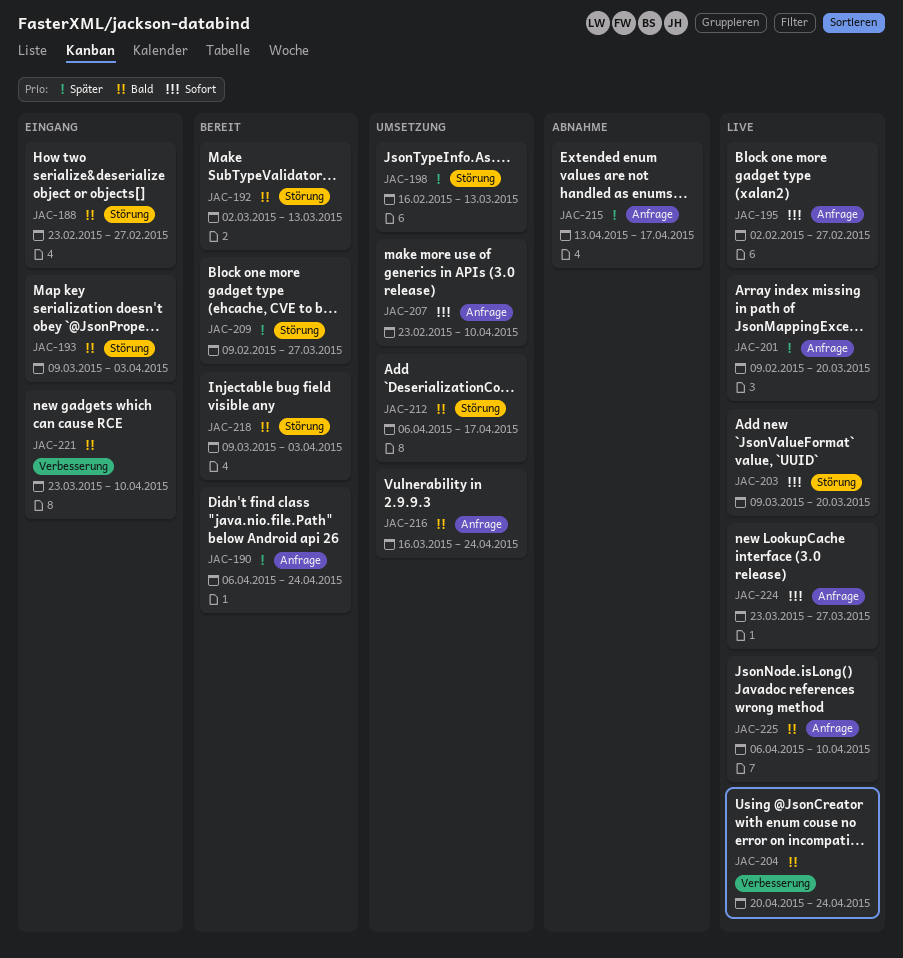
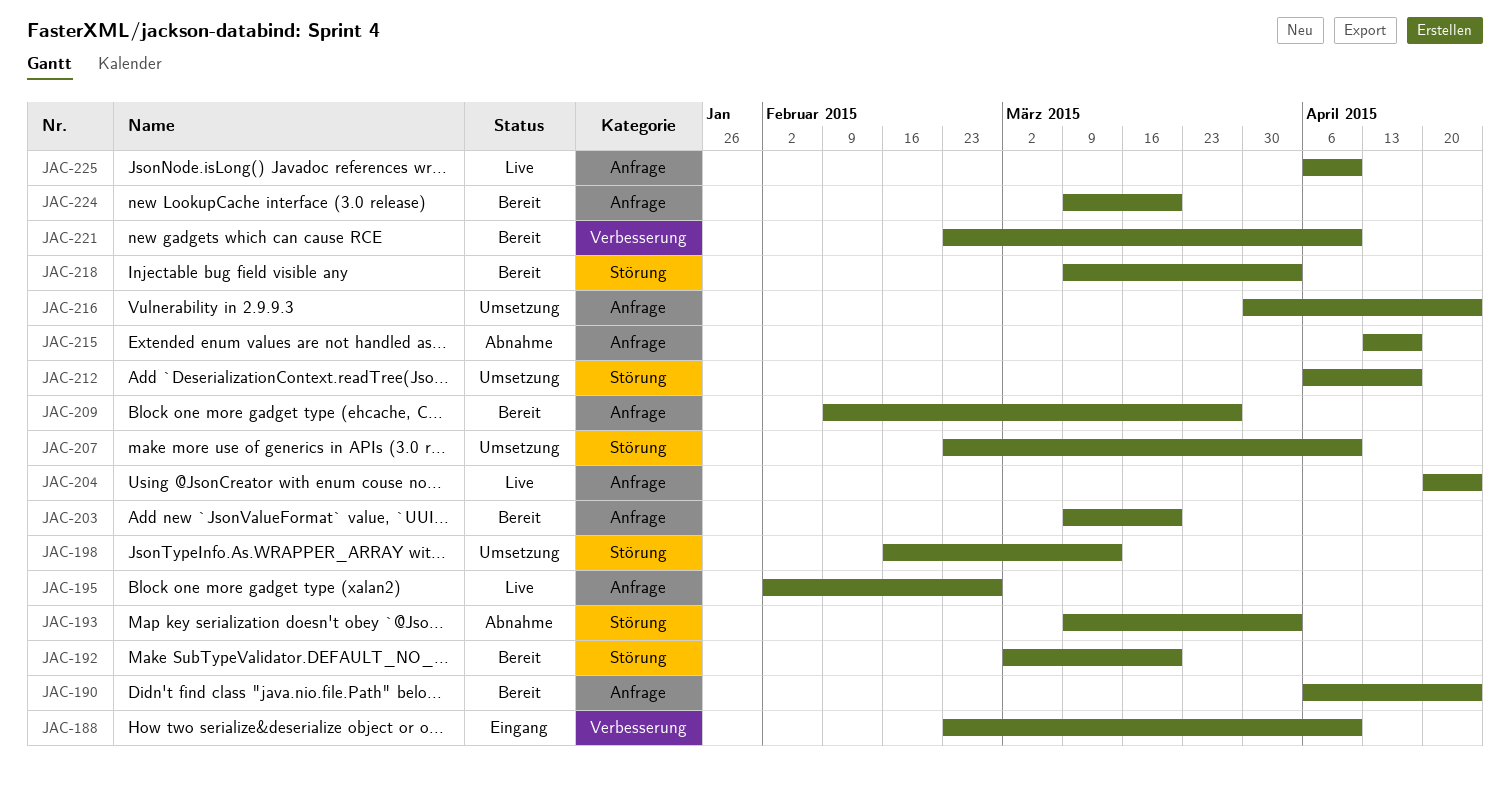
JAC-188, label: Störung -> Verbesserung
JAC-188, due: Feb 27 -> Apr 10
JAC-192, due: Mar 13 -> Mar 20
JAC-193, status: Eingang -> Abnahme
JAC-201: present -> none
JAC-203, status: Live -> Bereit
JAC-203, label: Störung -> Anfrage
JAC-204, label: Verbesserung -> Anfrage
JAC-207, label: Anfrage -> Störung
JAC-209, label: Störung -> Anfrage
JAC-216, start: Mar 16 -> Mar 30
JAC-221, status: Eingang -> Bereit
JAC-221, start: Mar 23 -> Feb 23
JAC-224, status: Live -> Bereit
JAC-224, start: Mar 23 -> Mar 9
JAC-224, due: Mar 27 -> Mar 20

